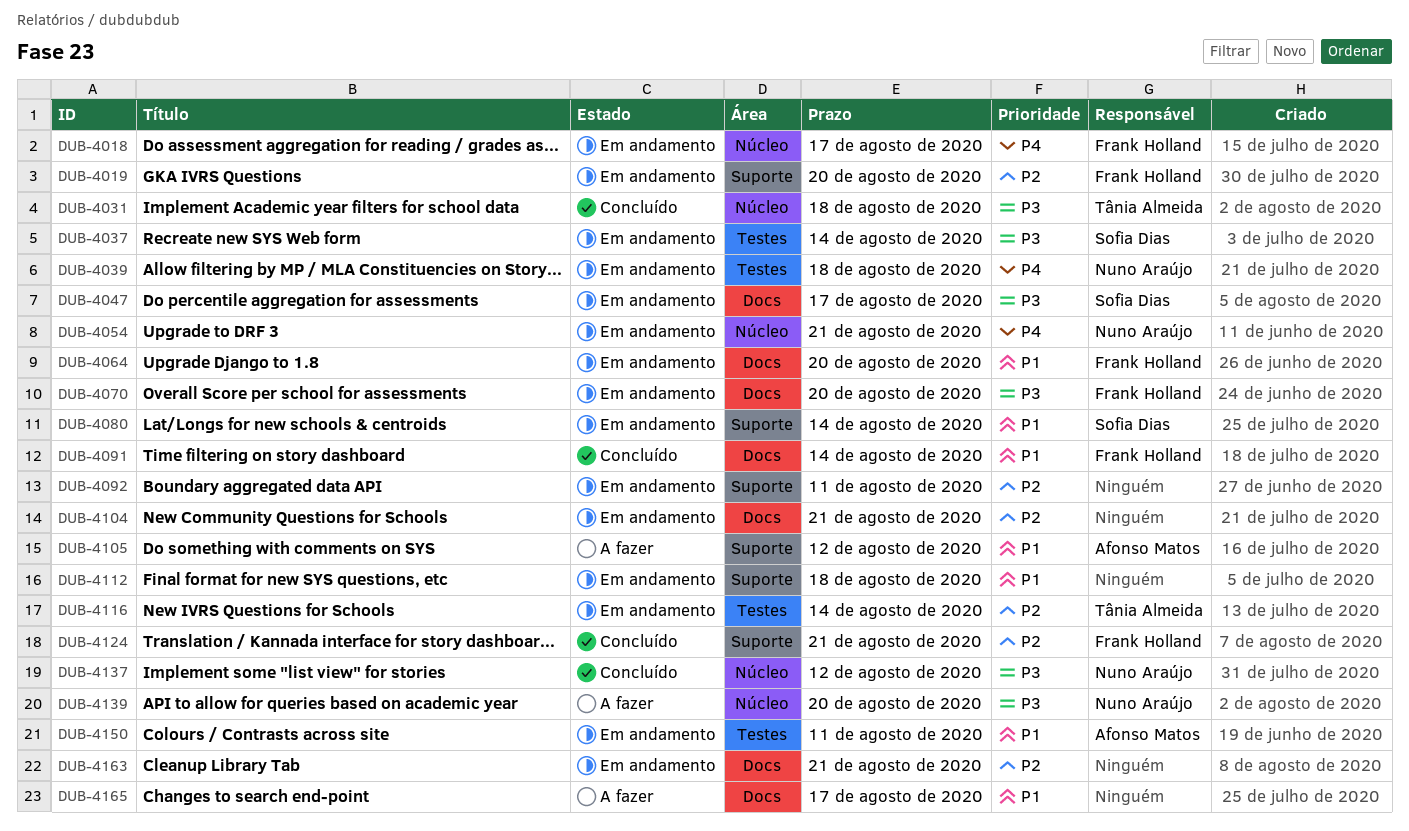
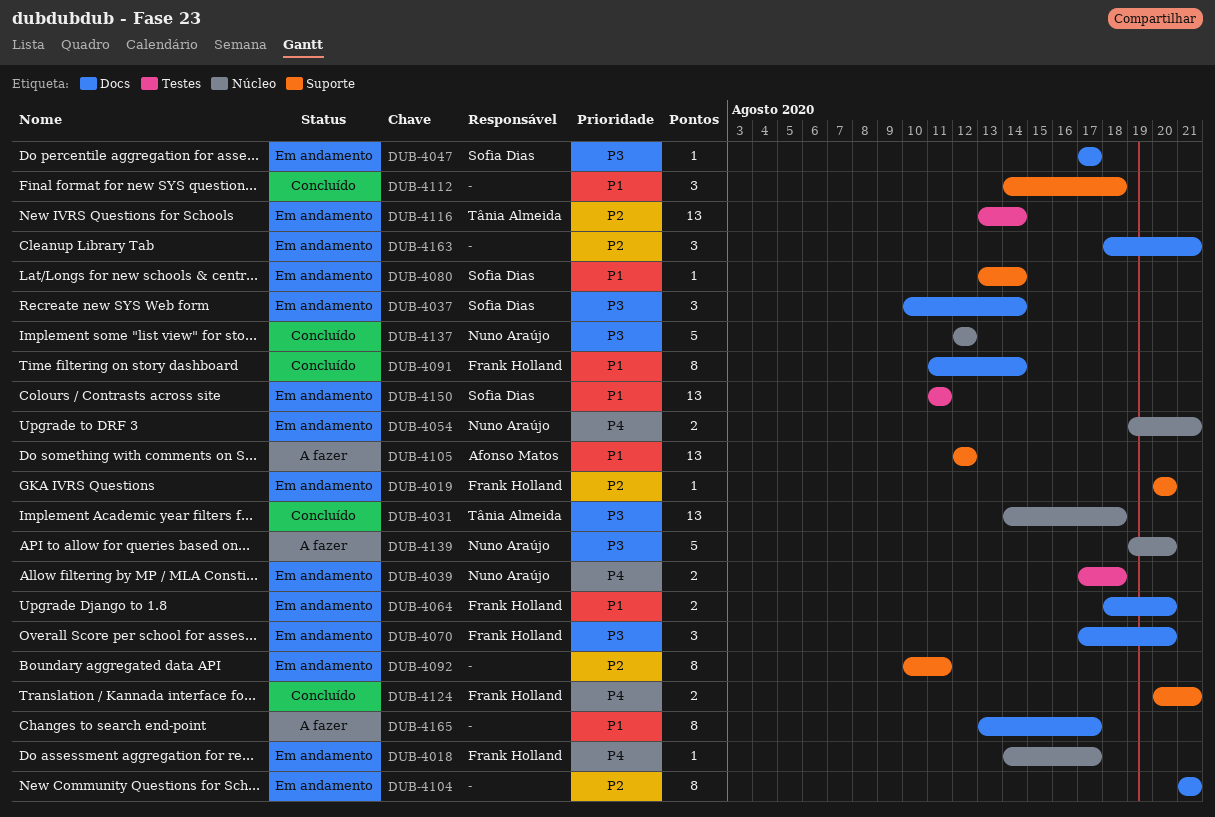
DUB-4037, label: Testes -> Docs
DUB-4112, status: Em andamento -> Concluído
DUB-4124, priority: P2 -> P4
DUB-4150, owner: Afonso Matos -> Sofia Dias

